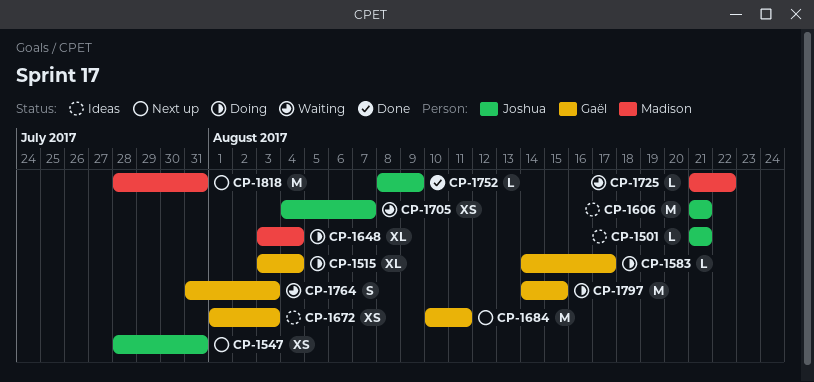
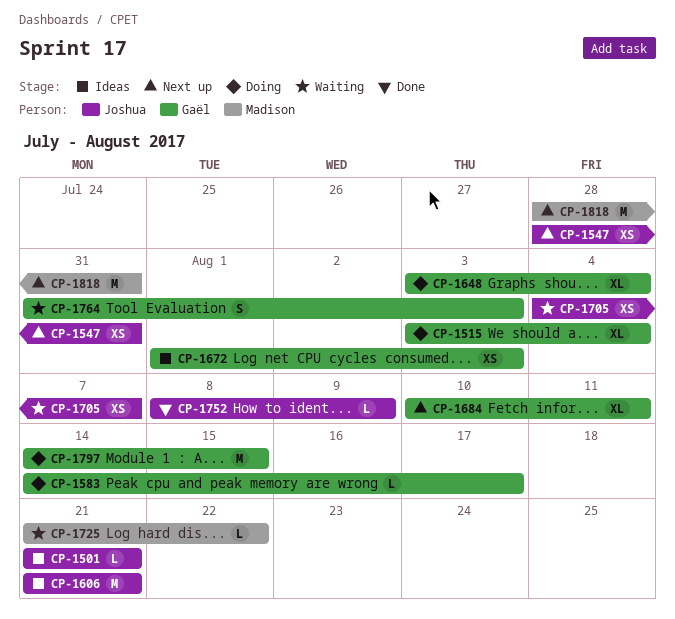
CP-1648, owner: Madison -> Gaël
CP-1684, estimate: M -> XL

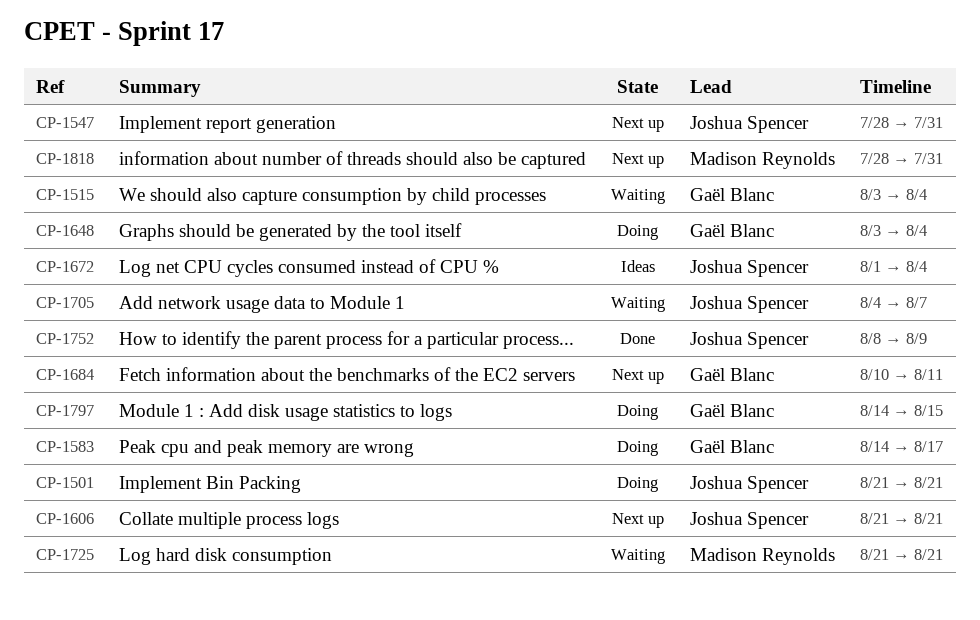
CP-1501, status: Ideas -> Doing
CP-1515, status: Doing -> Waiting
CP-1606, status: Ideas -> Next up
CP-1672, owner: Gaël Blanc -> Joshua Spencer
CP-1672, due: Aug 3 -> Aug 4
CP-1725, due: Aug 22 -> Aug 21
CP-1764: present -> none

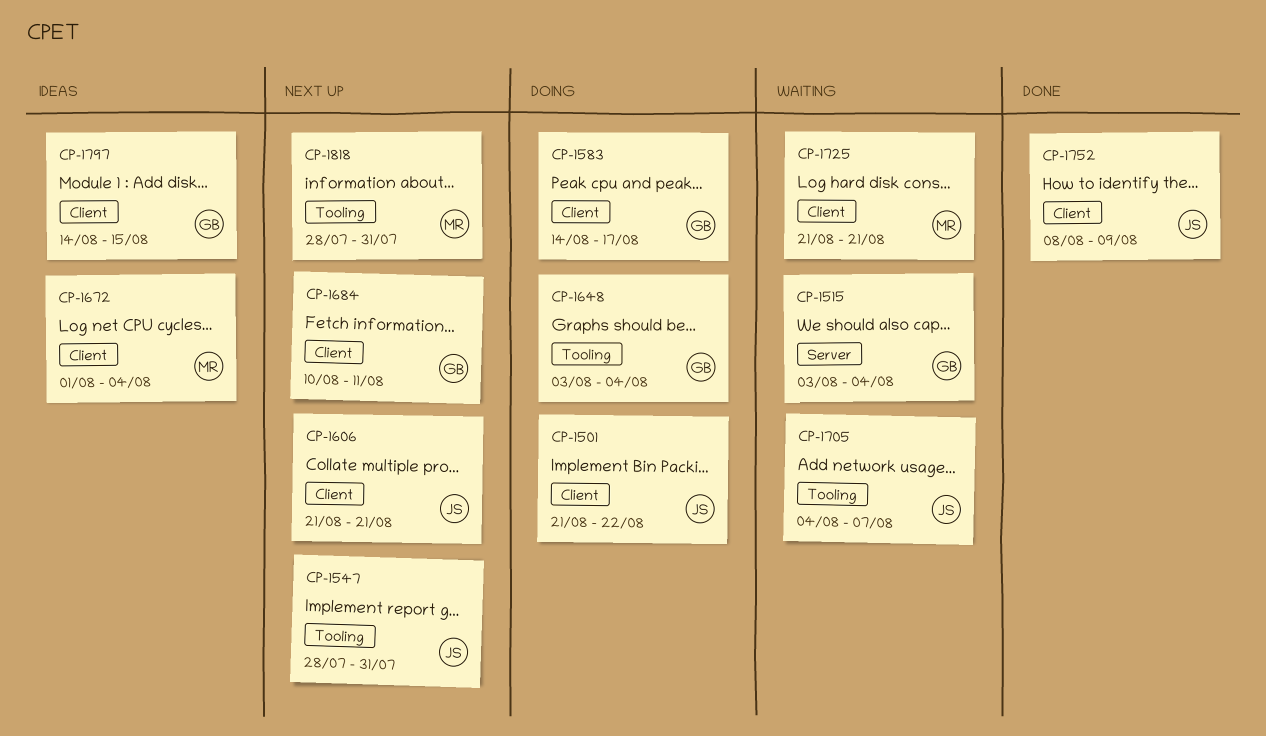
CP-1501, due: Aug 21 -> Aug 22
CP-1672, owner: Joshua Spencer -> Madison Reynolds
CP-1797, status: Doing -> Ideas

